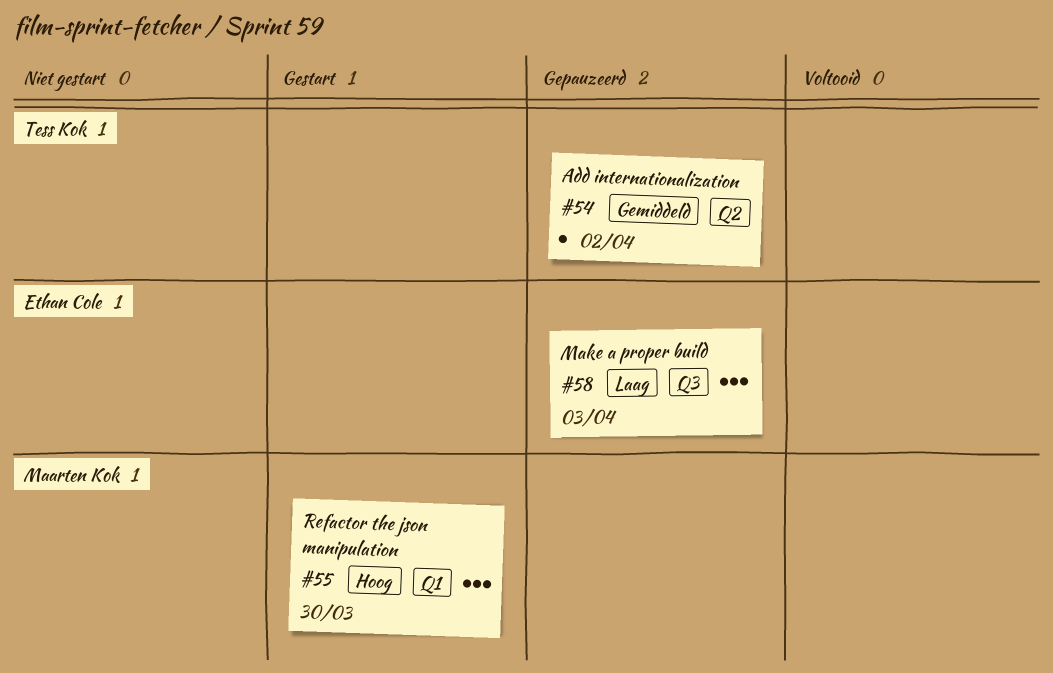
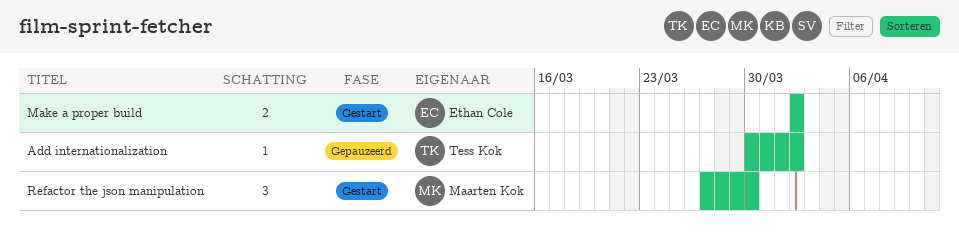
Make a proper build, status: Gepauzeerd -> Gestart
Make a proper build, estimate: 3 -> 2
Make a proper build, due: Apr 3 -> Apr 2

